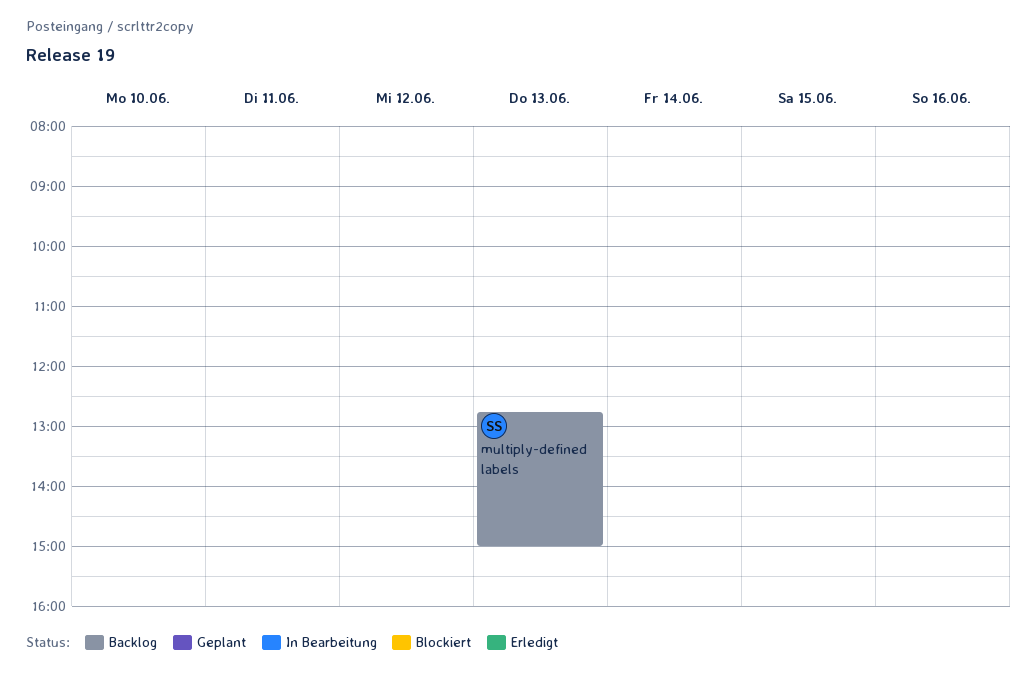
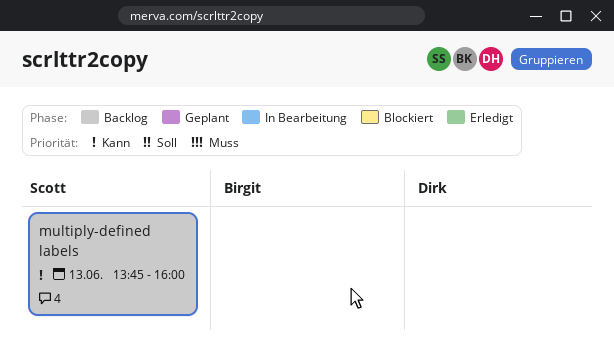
multiply-defined labels, begins: 12:45 -> 13:45
multiply-defined labels, ends: 15:00 -> 16:00

